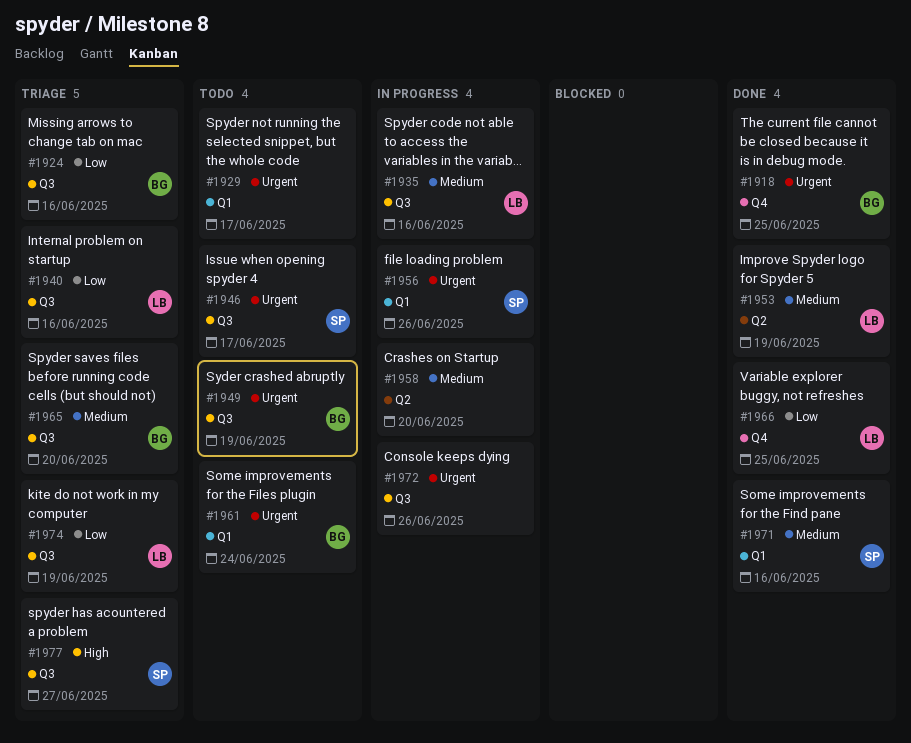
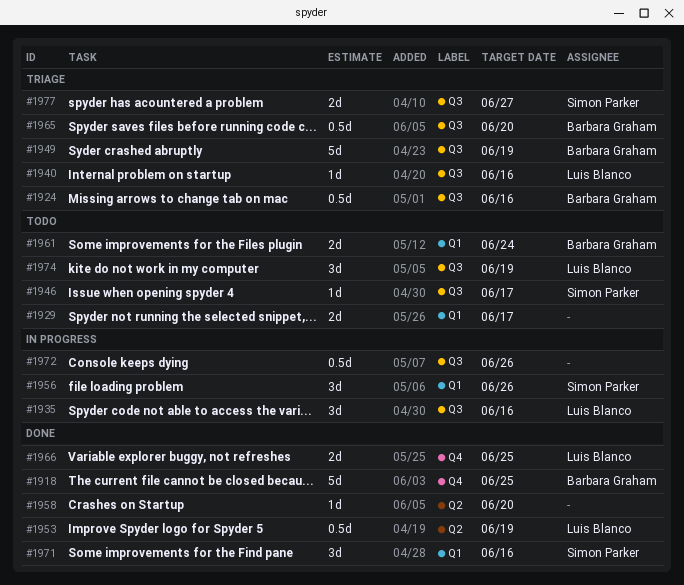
#1949, status: Todo -> Triage
#1958, status: In progress -> Done
#1974, status: Triage -> Todo

